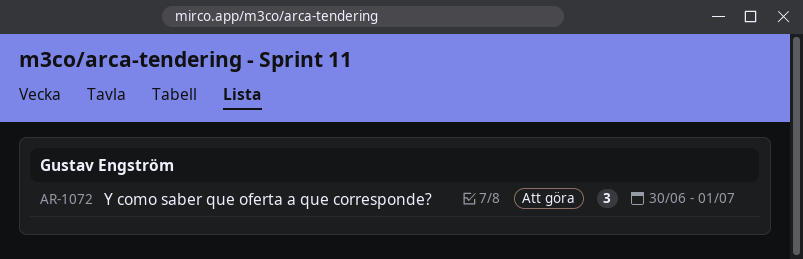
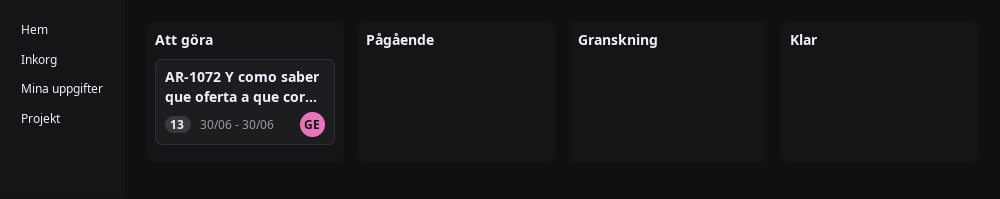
AR-1072, estimate: 3 -> 13
AR-1072, due: Jul 1 -> Jun 30

